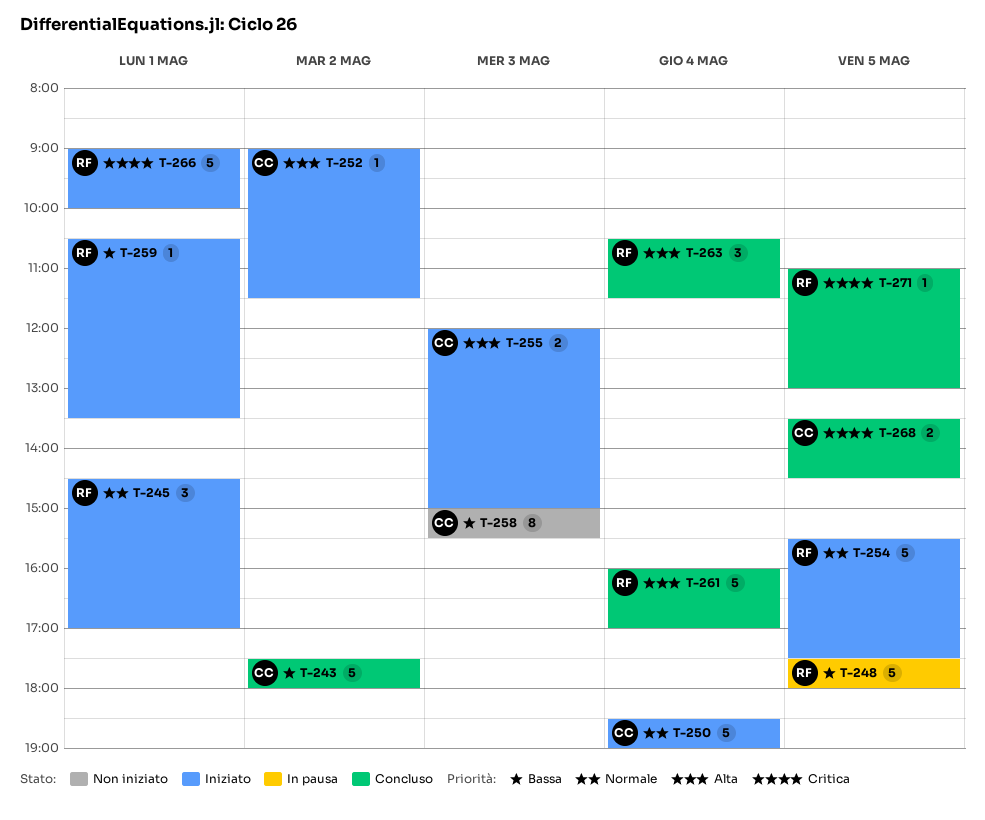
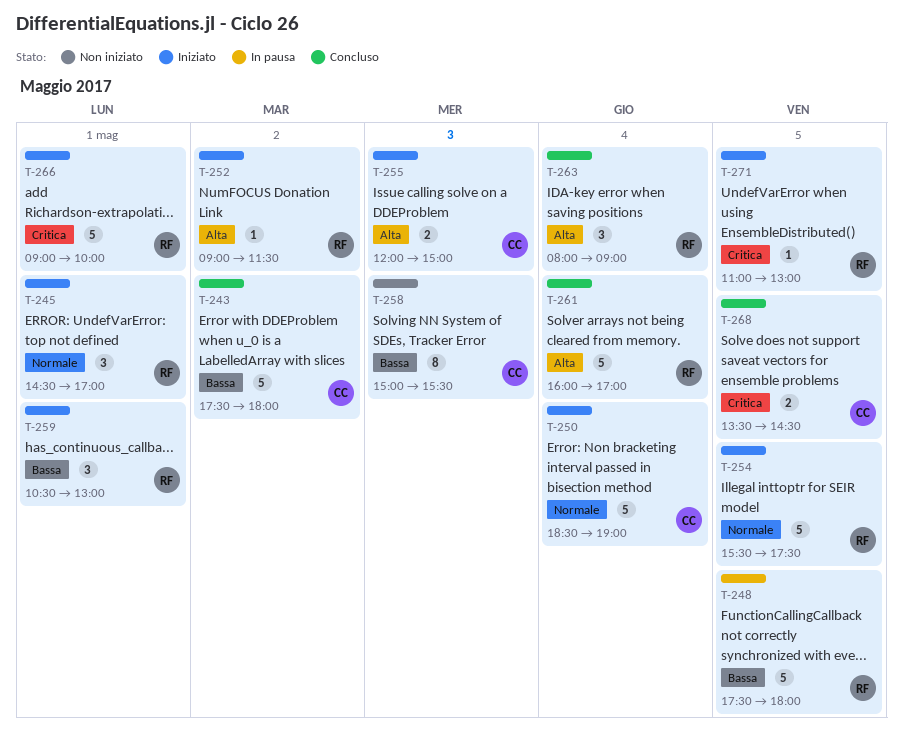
T-252, owner: CC -> RF
T-259, estimate: 1 -> 3
T-259, ends: 13:30 -> 13:00
T-263, begins: 10:30 -> 08:00
T-263, ends: 11:30 -> 09:00
T-271, status: Concluso -> Iniziato

